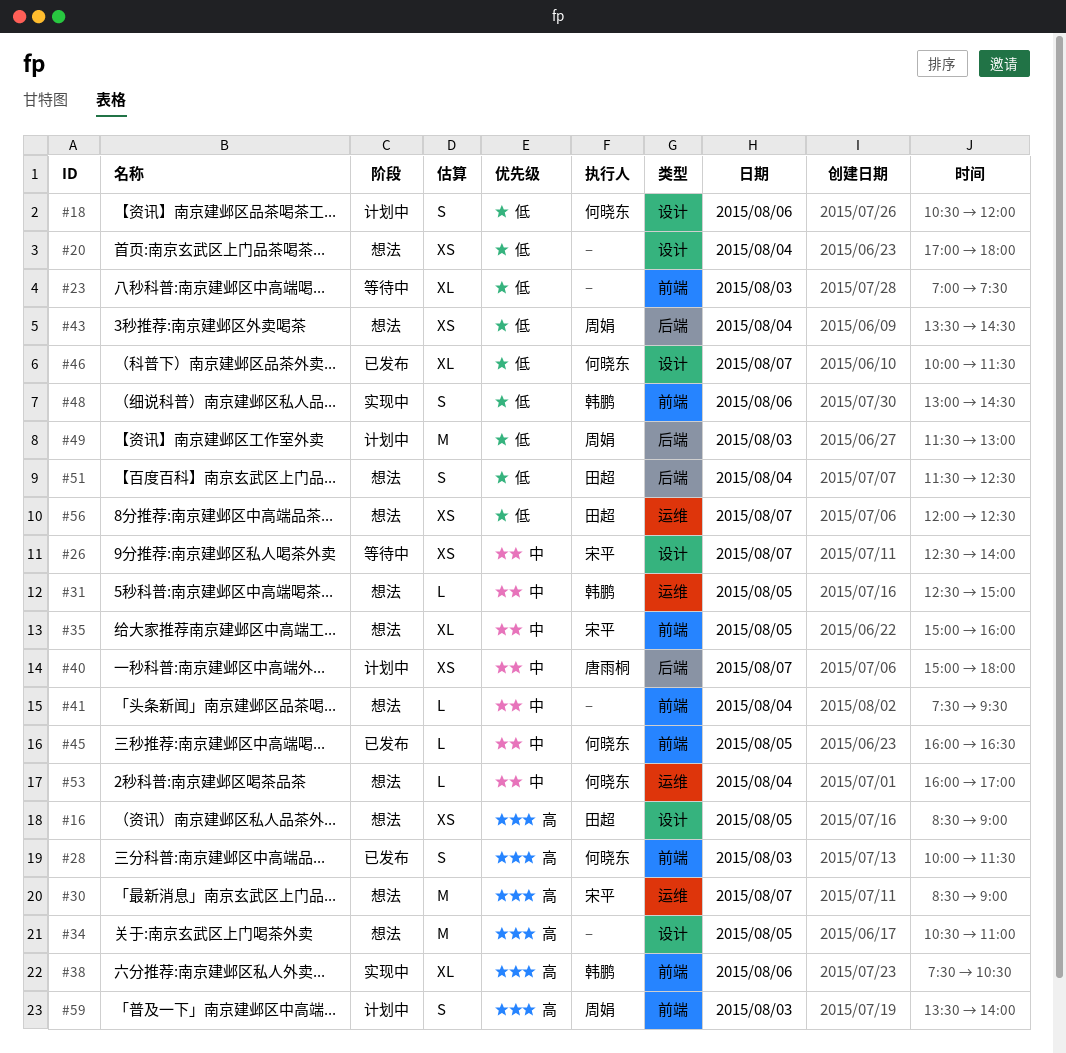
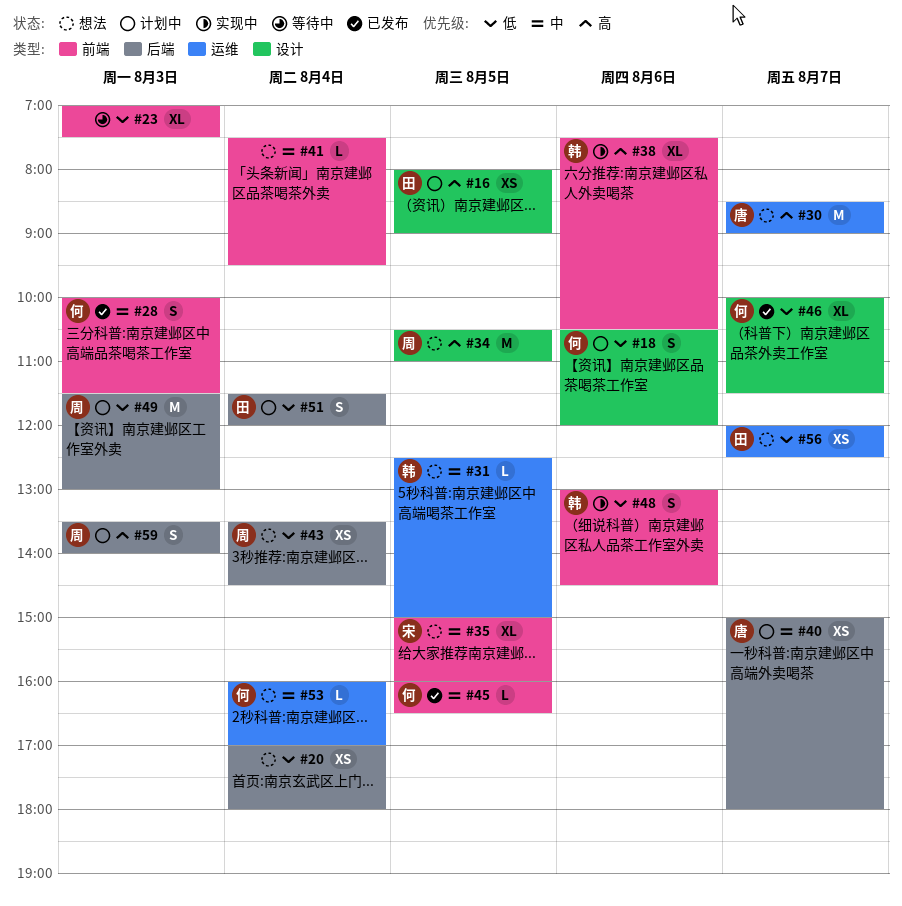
#16, status: 想法 -> 计划中
#16, begins: 08:30 -> 08:00
#20, label: 设计 -> 后端
#26: present -> none
#28, priority: 高 -> 中
#30, owner: 宋平 -> 唐雨桐
#34, owner: none -> 周娟
#51, status: 想法 -> 计划中
#51, ends: 12:30 -> 12:00
#59, label: 前端 -> 后端

